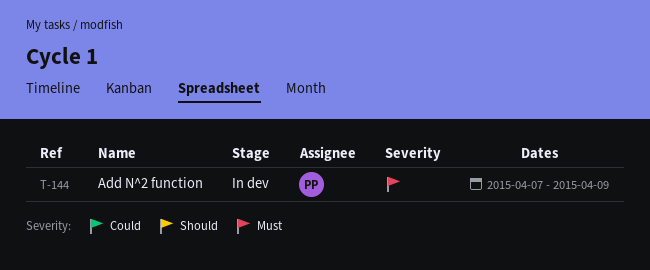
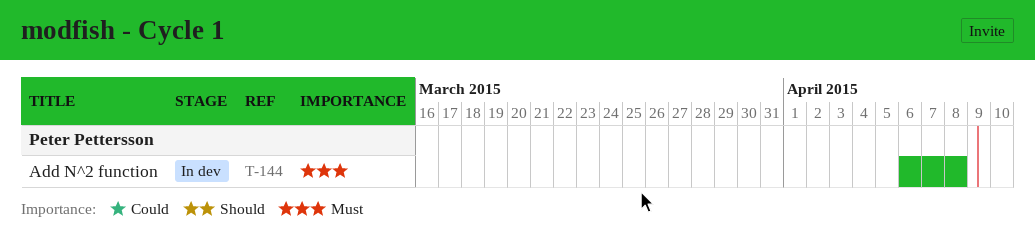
T-144, start: Apr 7 -> Apr 6
T-144, due: Apr 9 -> Apr 8

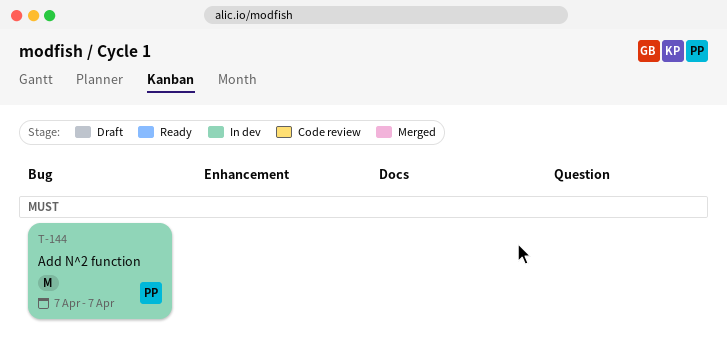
T-144, start: Apr 6 -> Apr 7
T-144, due: Apr 8 -> Apr 7

